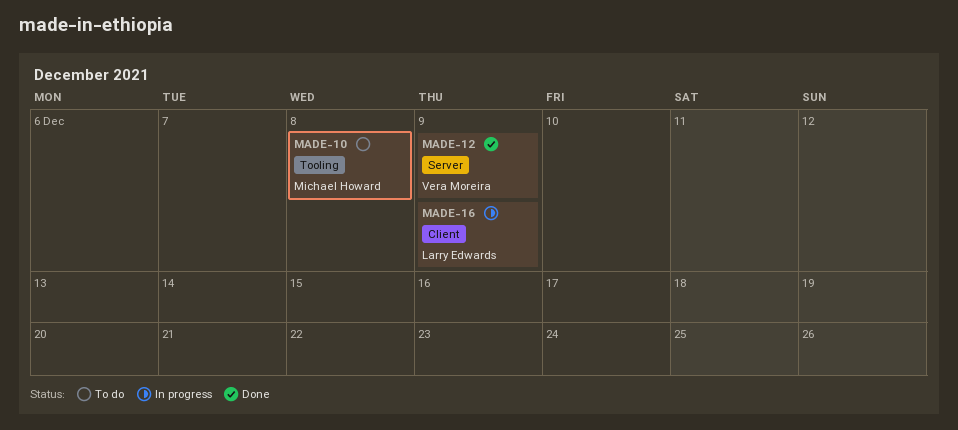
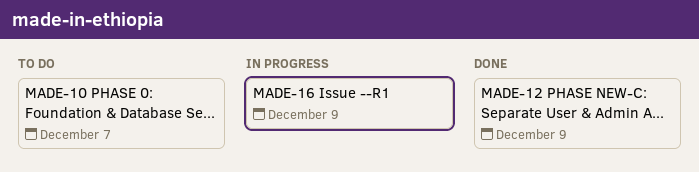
MADE-10, due: Dec 8 -> Dec 7

